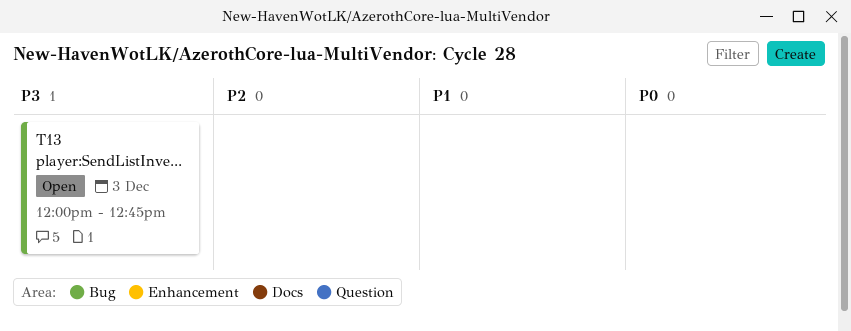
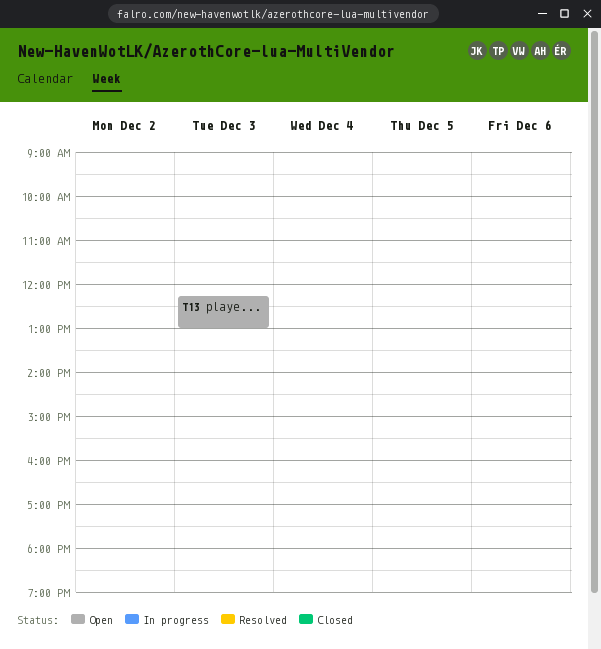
T13, begins: 12:00 -> 12:15
T13, ends: 12:45 -> 13:00

